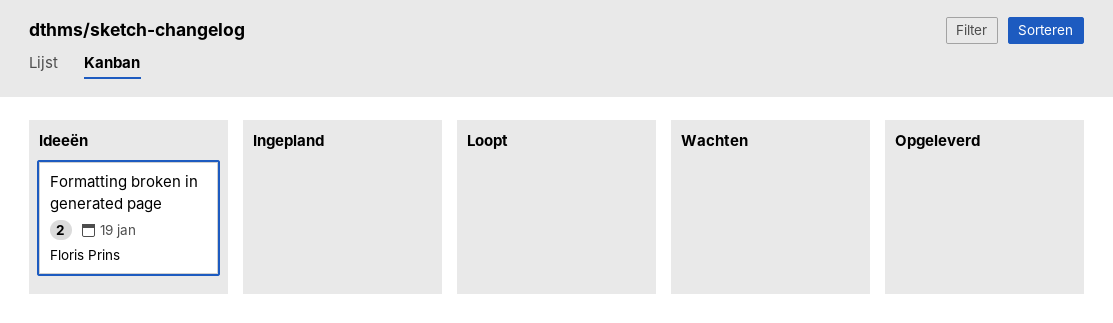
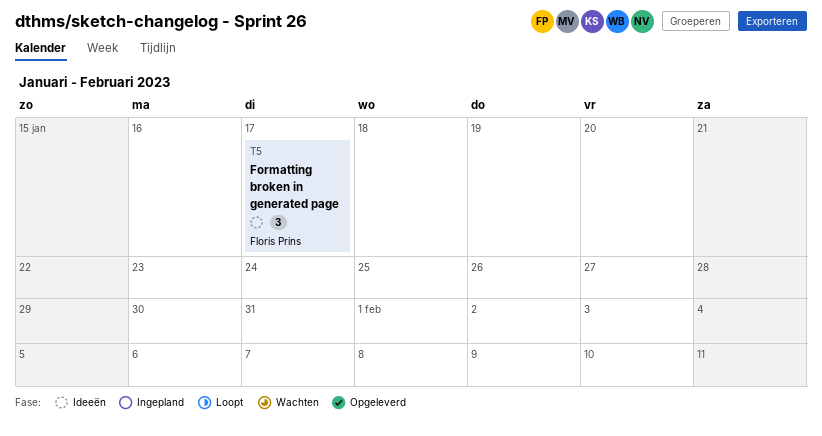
Formatting broken in generated page, estimate: 2 -> 3
Formatting broken in generated page, due: Jan 19 -> Jan 17

